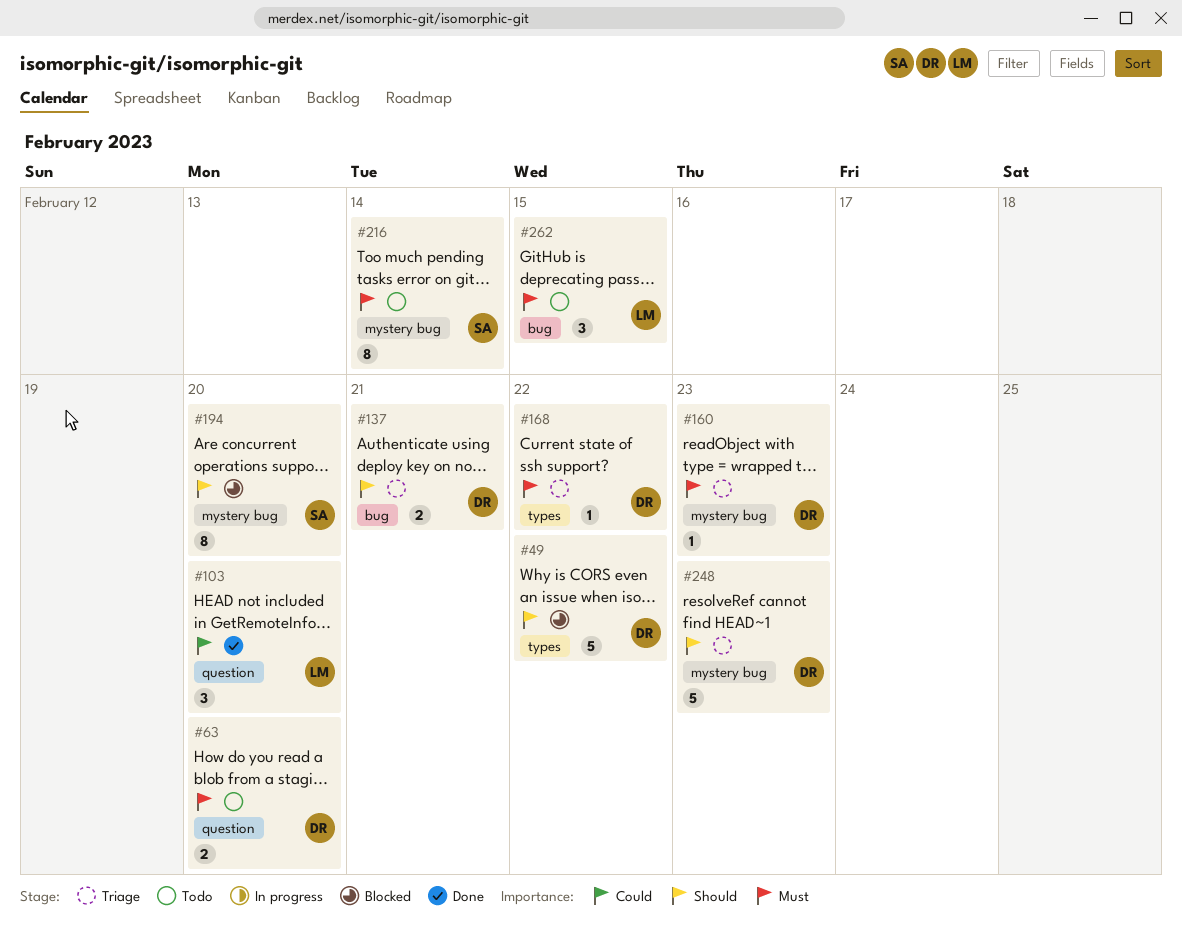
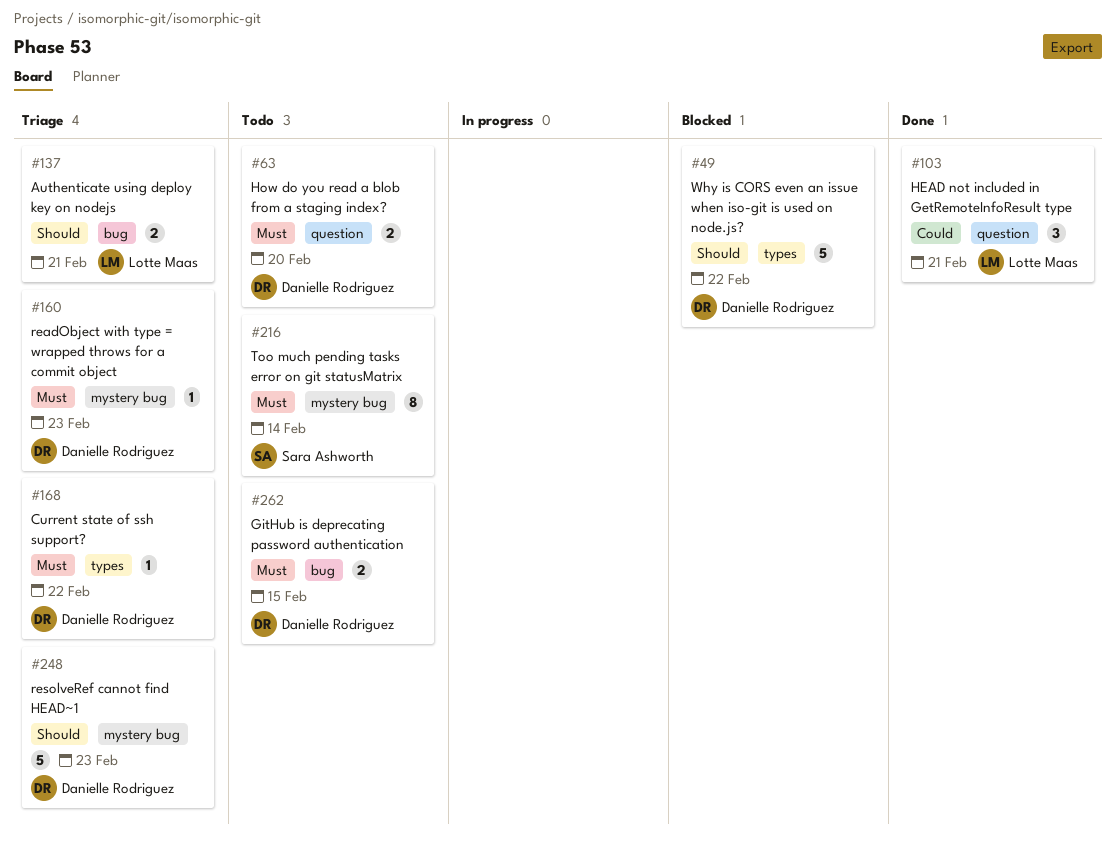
#103, due: Feb 20 -> Feb 21
#137, owner: Danielle Rodriguez -> Lotte Maas
#194: present -> none
#262, owner: Lotte Maas -> Danielle Rodriguez
#262, estimate: 3 -> 2

